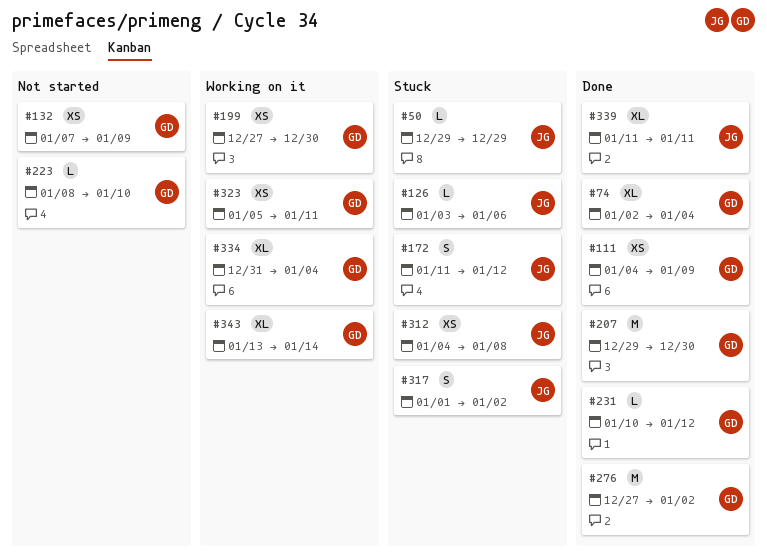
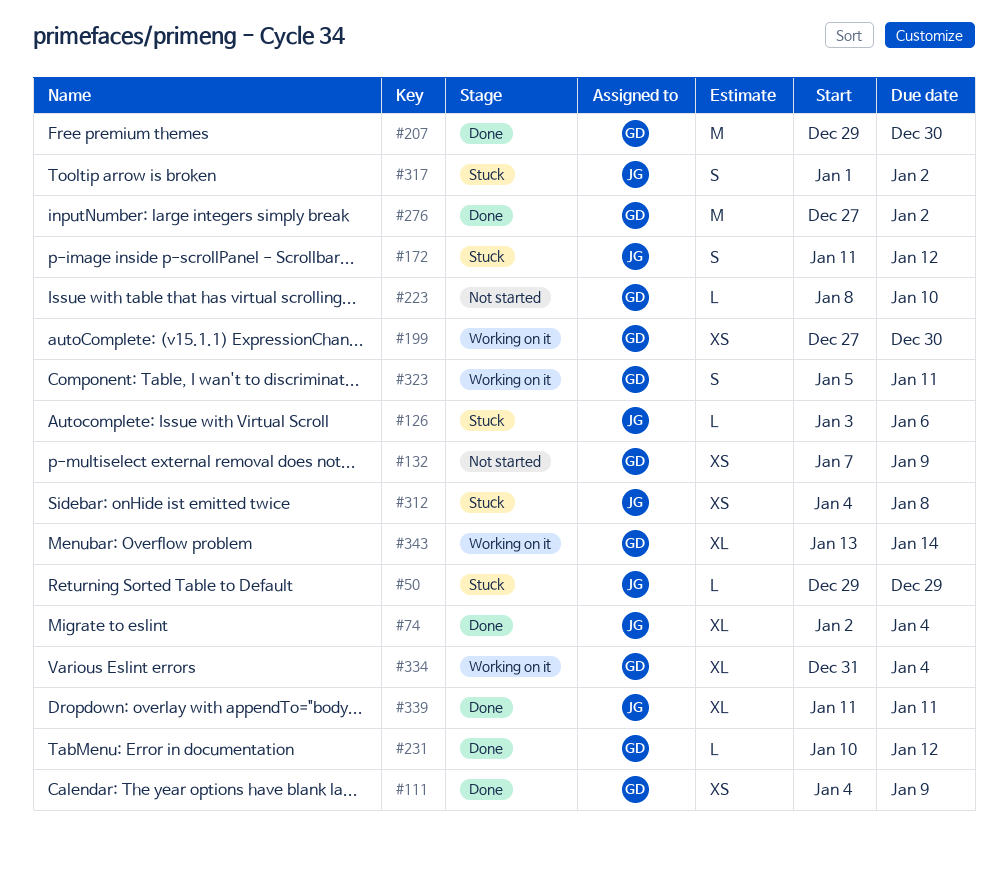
#74, owner: GD -> JG
#323, estimate: XS -> S

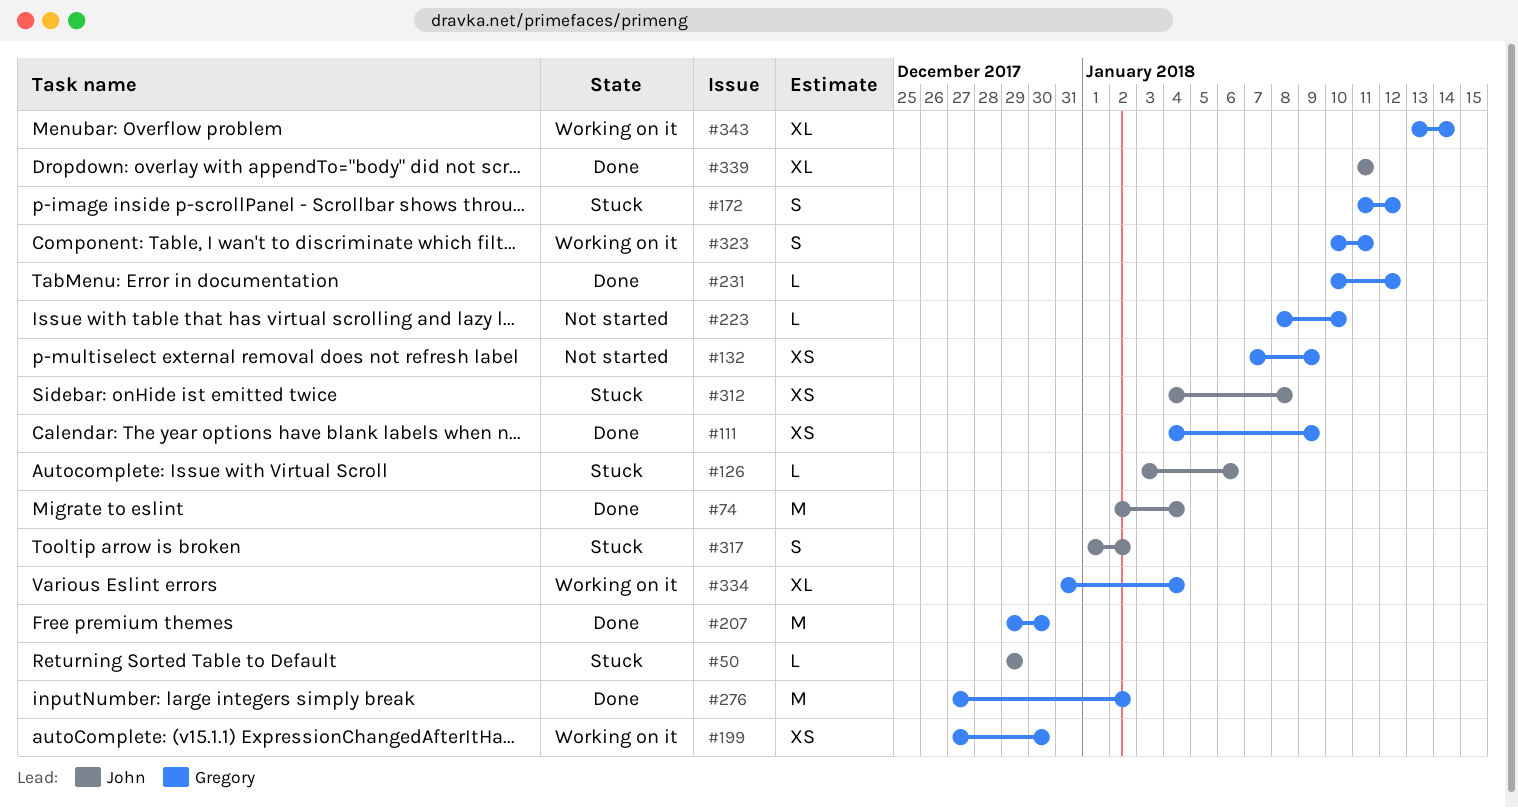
#74, estimate: XL -> M
#172, owner: John -> Gregory
#323, start: Jan 5 -> Jan 10

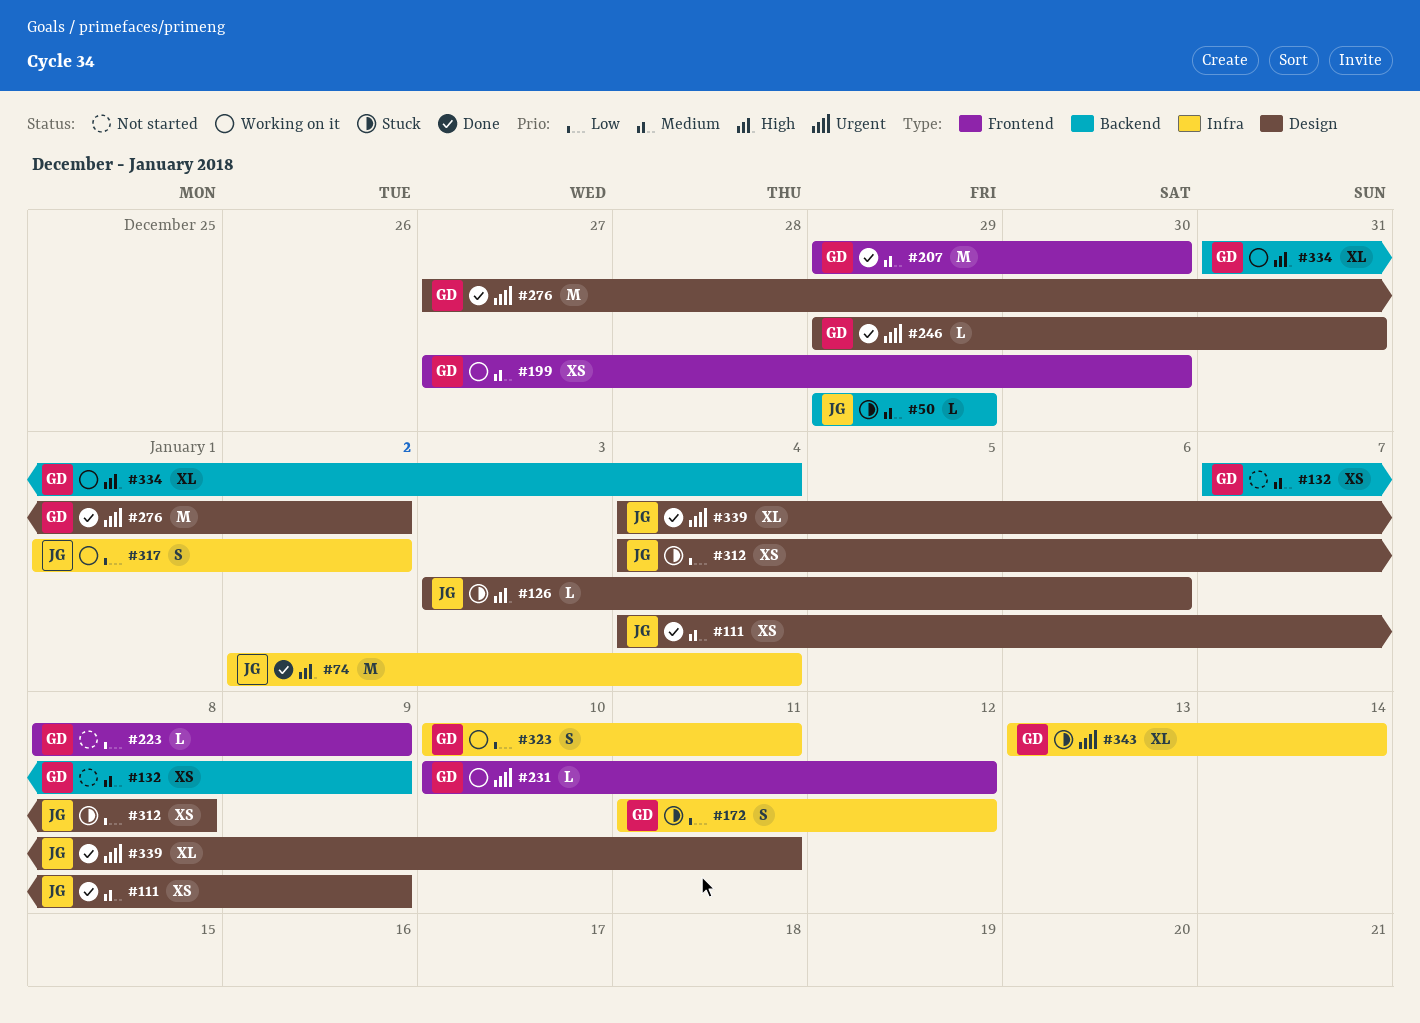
#111, owner: Gregory -> John
#223, due: Jan 10 -> Jan 9
#231, status: Done -> Working on it
#246: none -> present
#317, status: Stuck -> Working on it
#339, start: Jan 11 -> Jan 4
#343, status: Working on it -> Stuck

